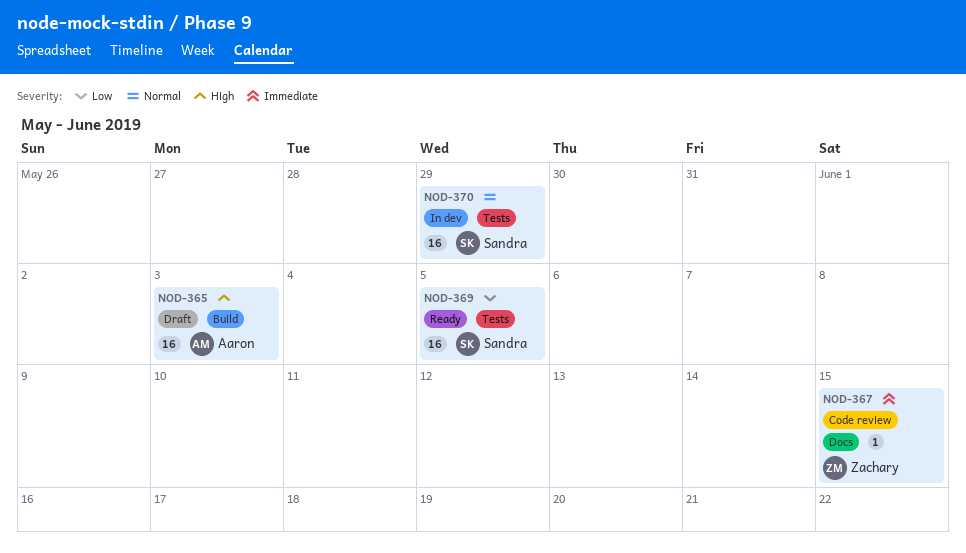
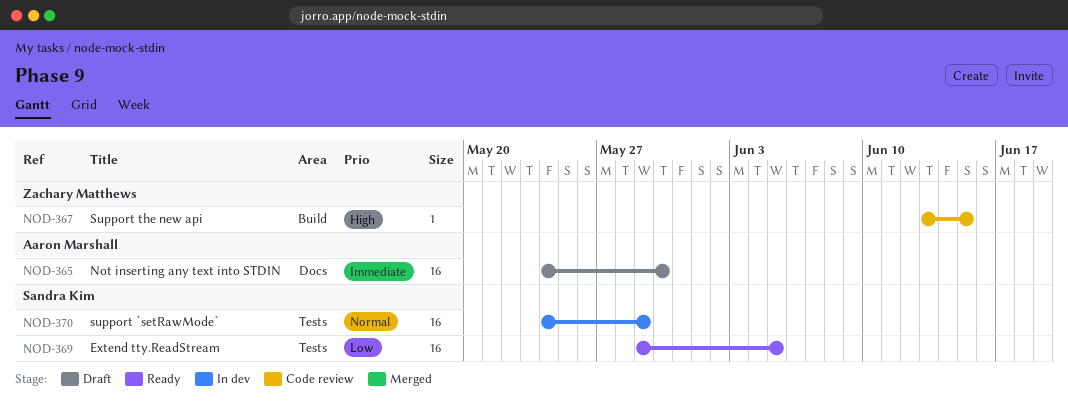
NOD-365, priority: High -> Immediate
NOD-365, label: Build -> Docs
NOD-365, due: Jun 3 -> May 30
NOD-367, priority: Immediate -> High
NOD-367, label: Docs -> Build

